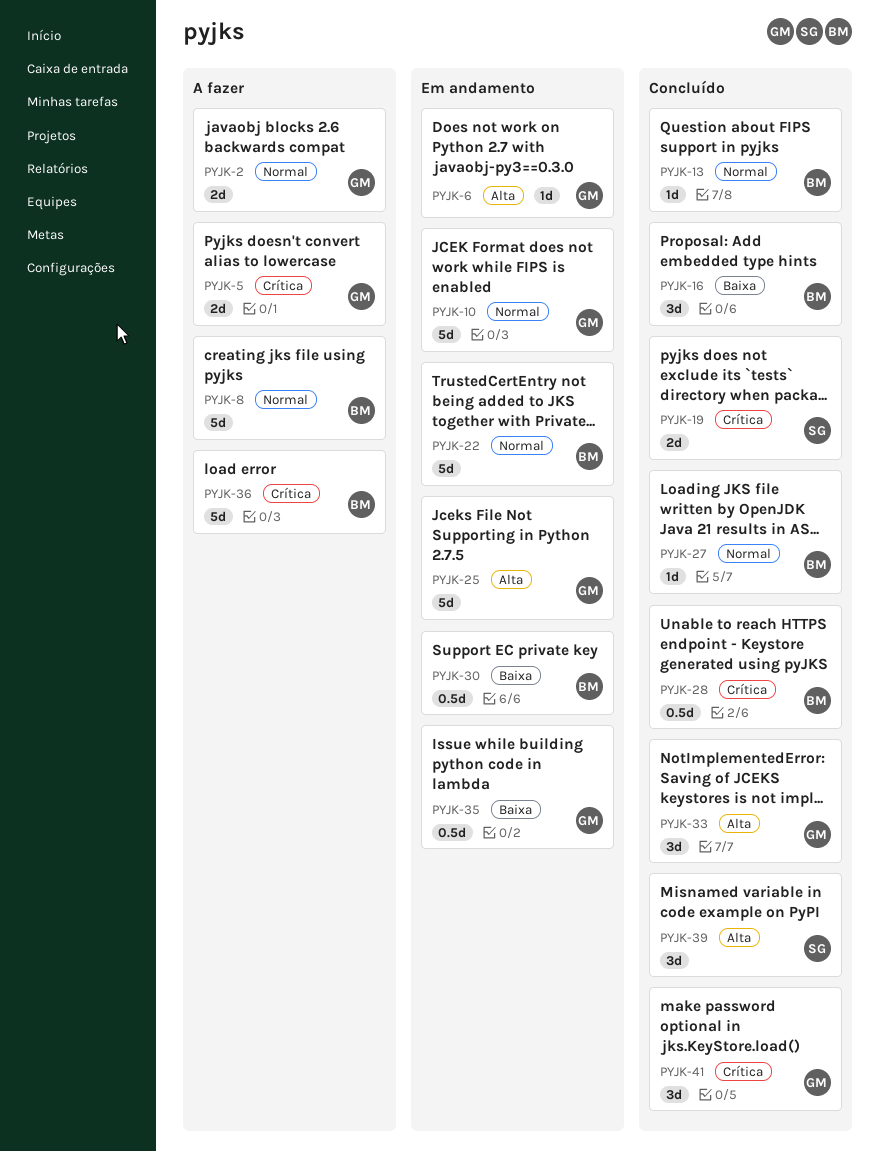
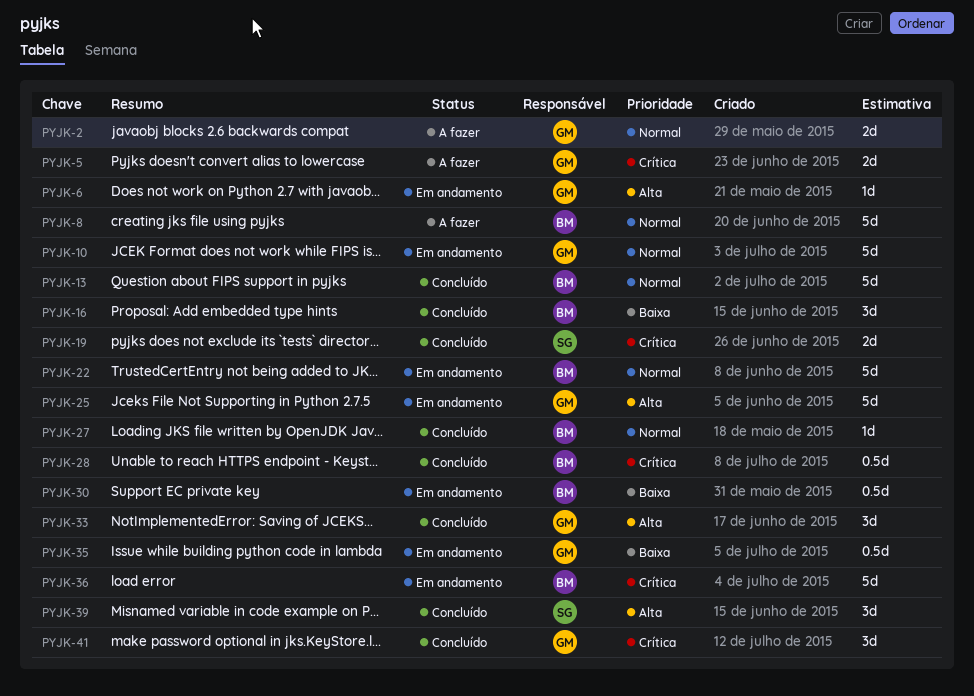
PYJK-13, estimate: 1d -> 5d
PYJK-36, status: A fazer -> Em andamento

